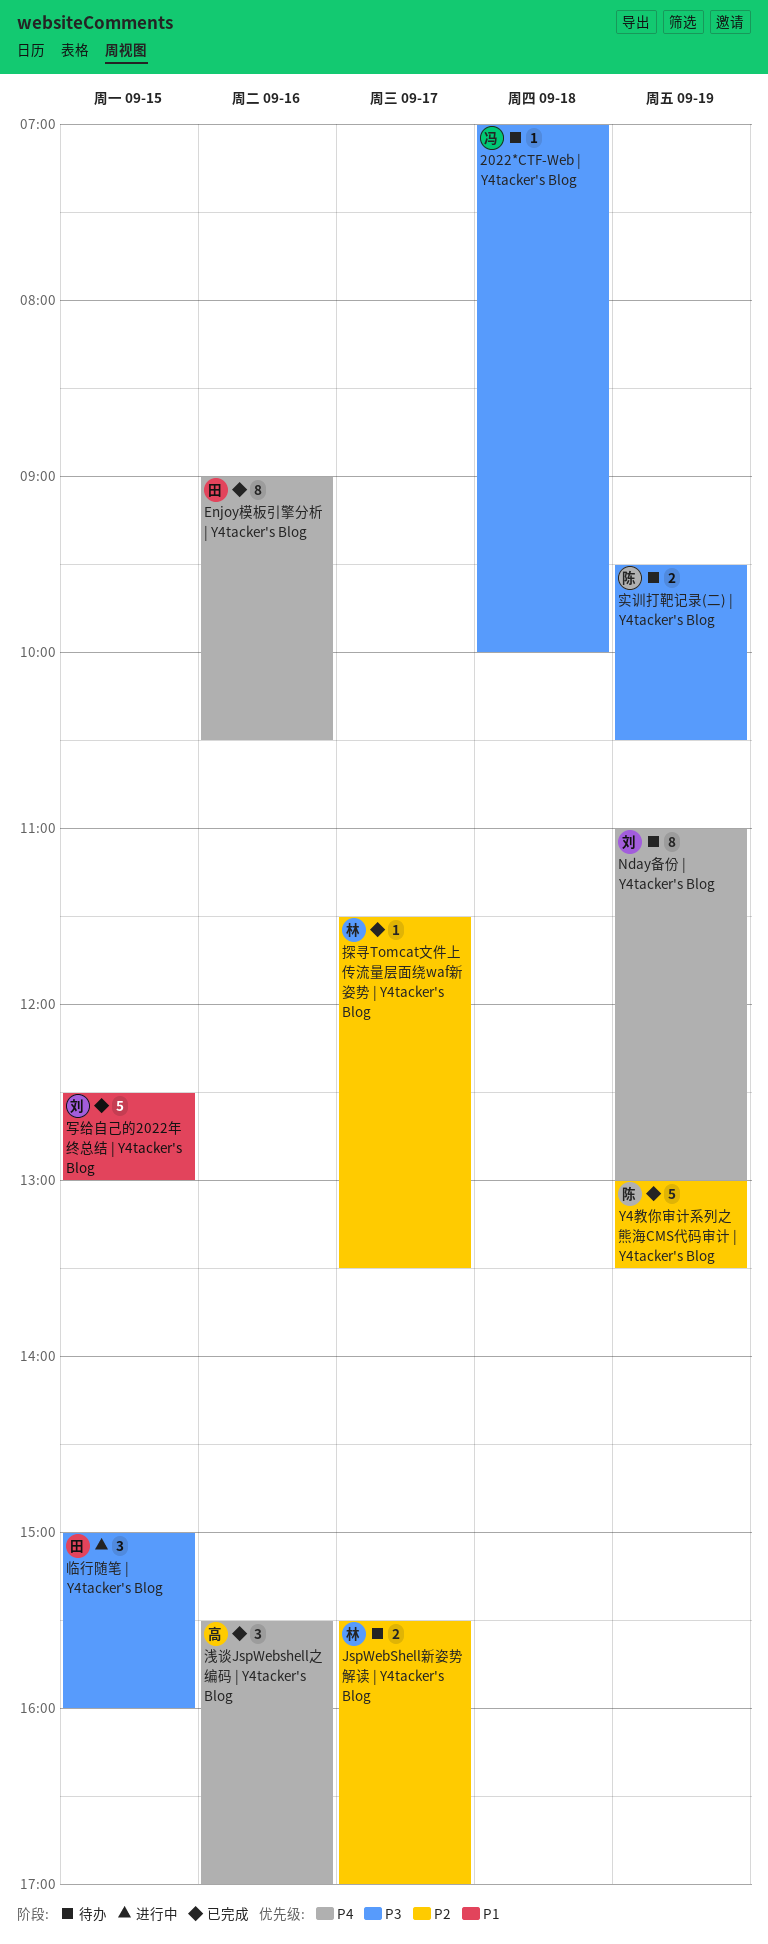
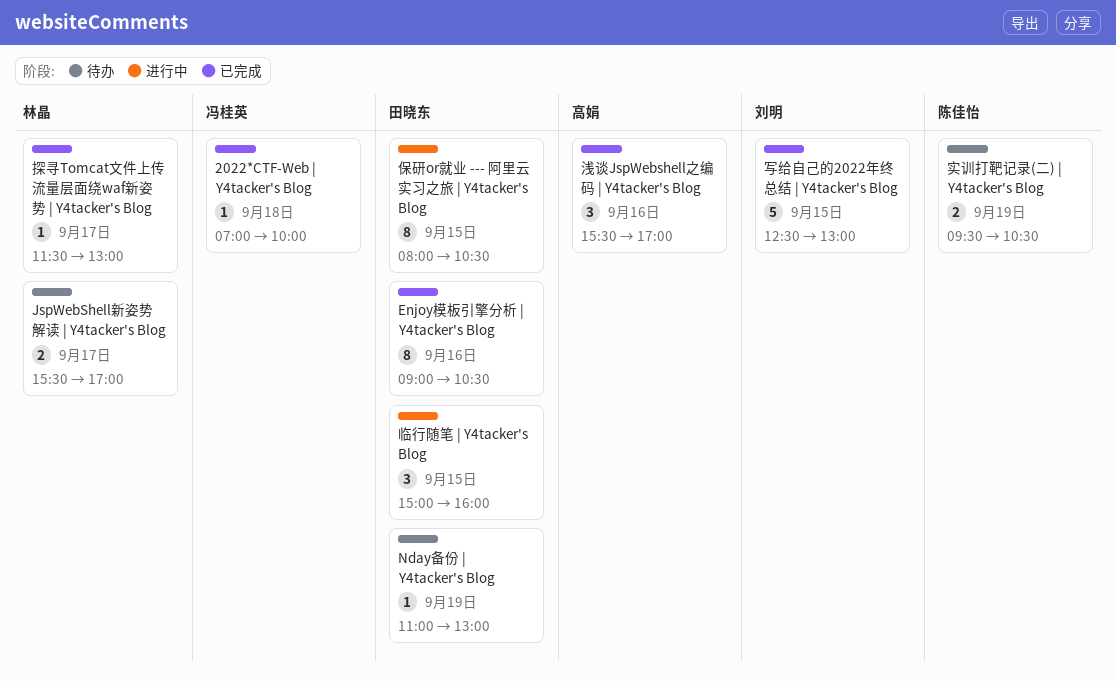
2022*CTF-Web | Y4tacker's Blog, status: 待办 -> 已完成
Nday备份 | Y4tacker's Blog, owner: 刘明 -> 田晓东
Nday备份 | Y4tacker's Blog, estimate: 8 -> 1
Y4教你审计系列之熊海CMS代码审计 | Y4tacker's Blog: present -> none
保研or就业 --- 阿里云实习之旅 | Y4tacker's Blog: none -> present
探寻Tomcat文件上传流量层面绕waf新姿势 | Y4tacker's Blog, ends: 13:30 -> 13:00

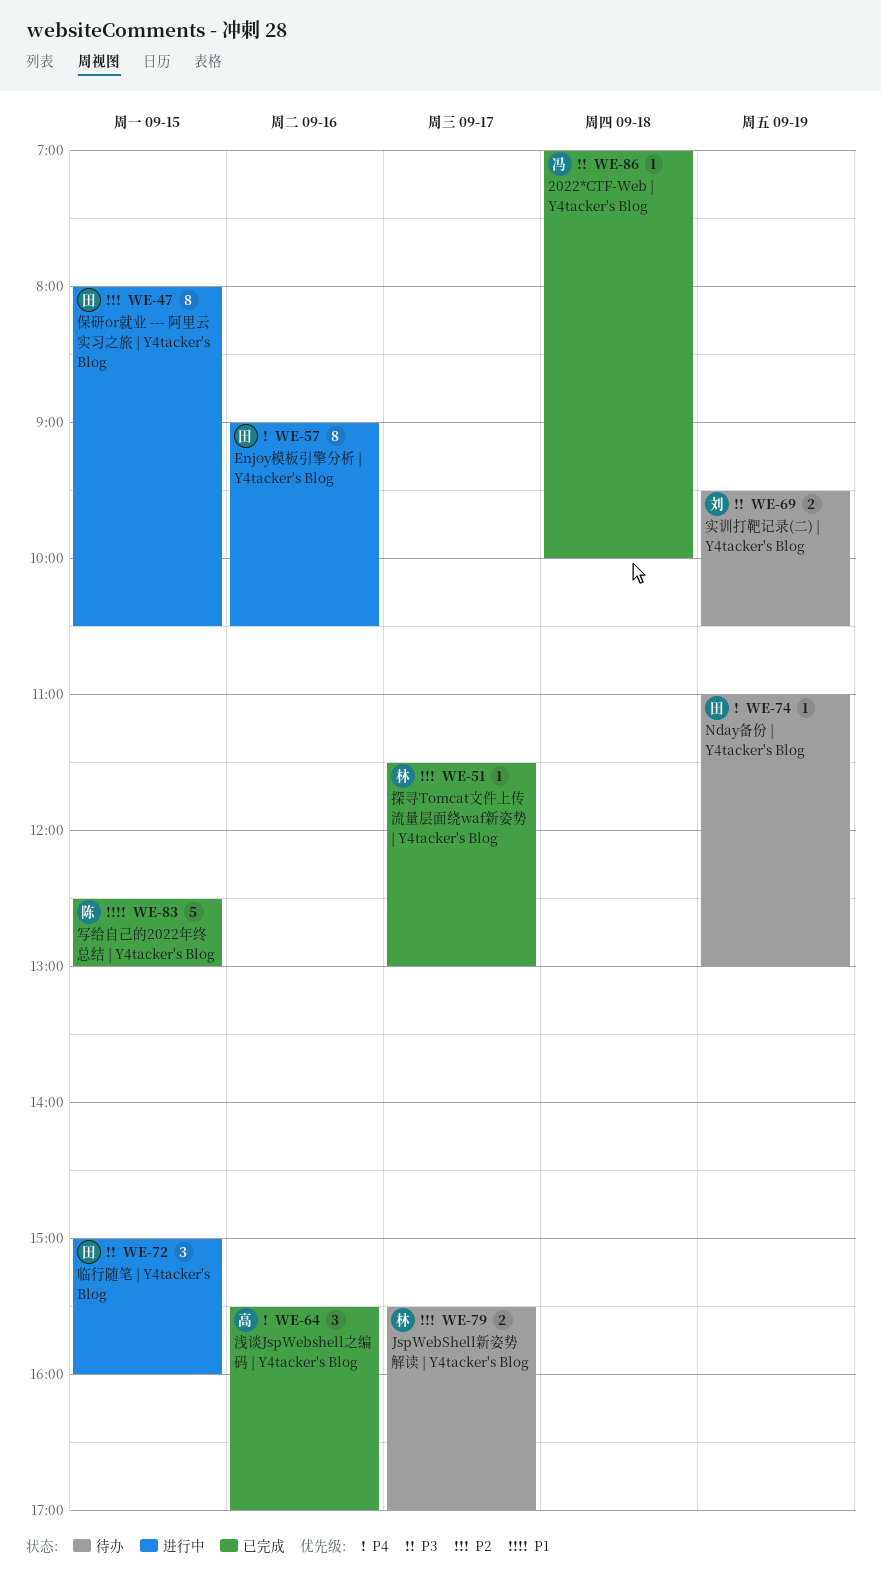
Enjoy模板引擎分析 | Y4tacker's Blog, status: 已完成 -> 进行中
写给自己的2022年终总结 | Y4tacker's Blog, owner: 刘明 -> 陈佳怡
实训打靶记录(二) | Y4tacker's Blog, owner: 陈佳怡 -> 刘明

